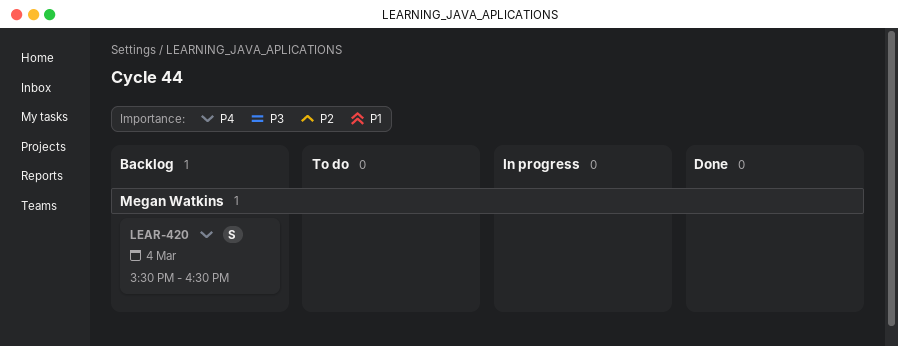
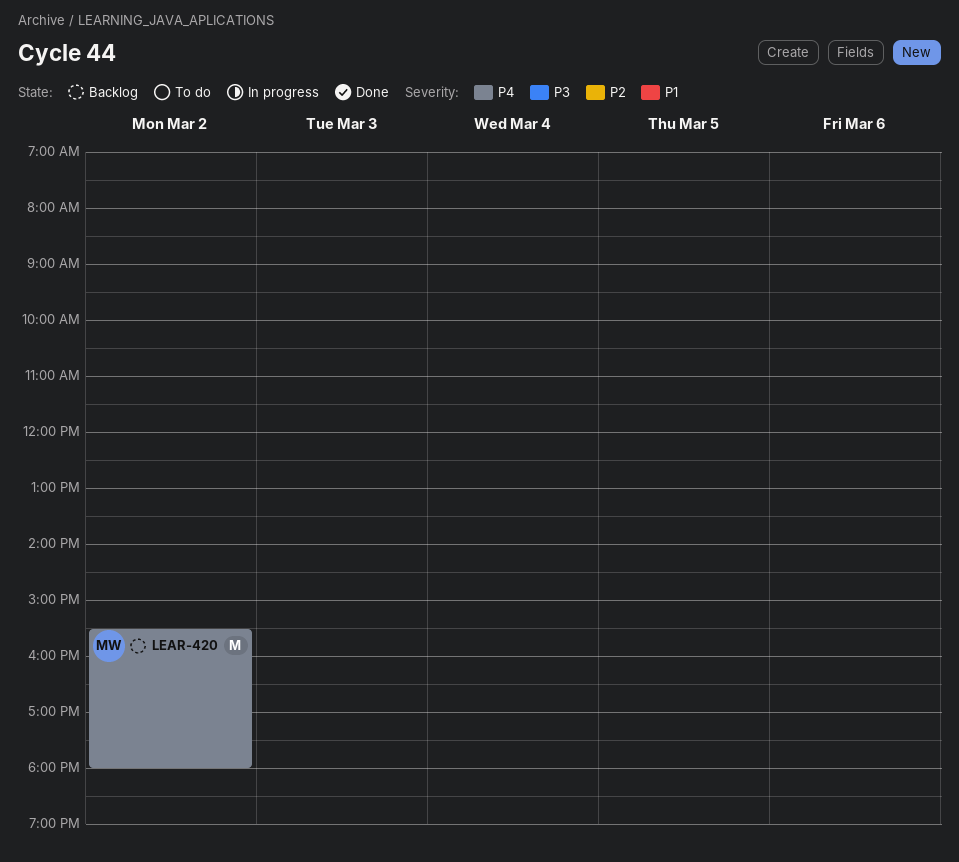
LEAR-420, estimate: S -> M
LEAR-420, day: Mar 4 -> Mar 2
LEAR-420, ends: 16:30 -> 18:00

